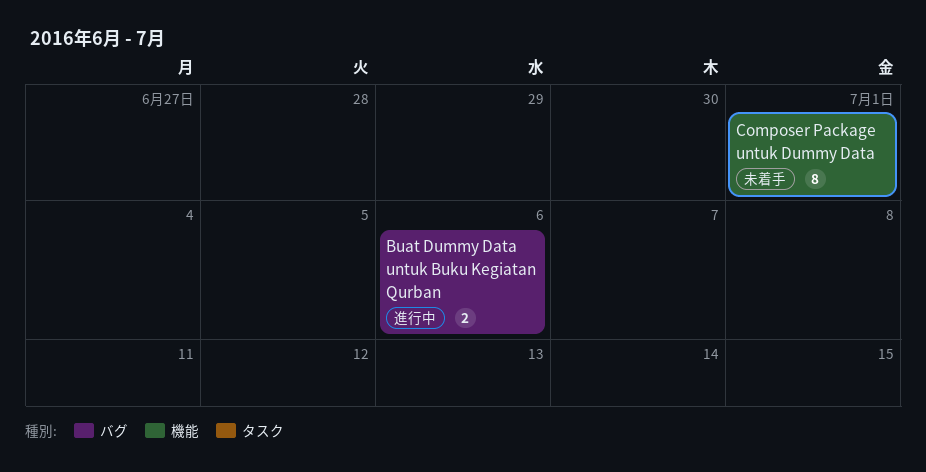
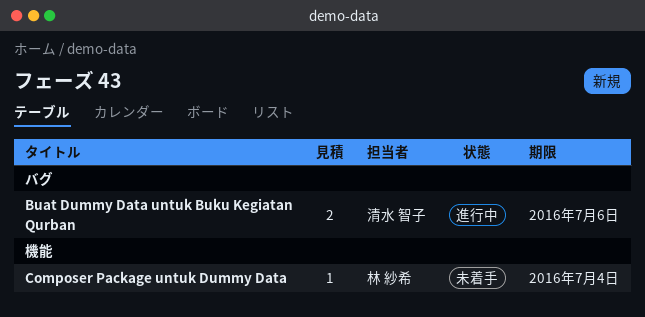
Composer Package untuk Dummy Data, estimate: 8 -> 1
Composer Package untuk Dummy Data, due: Jul 1 -> Jul 4

